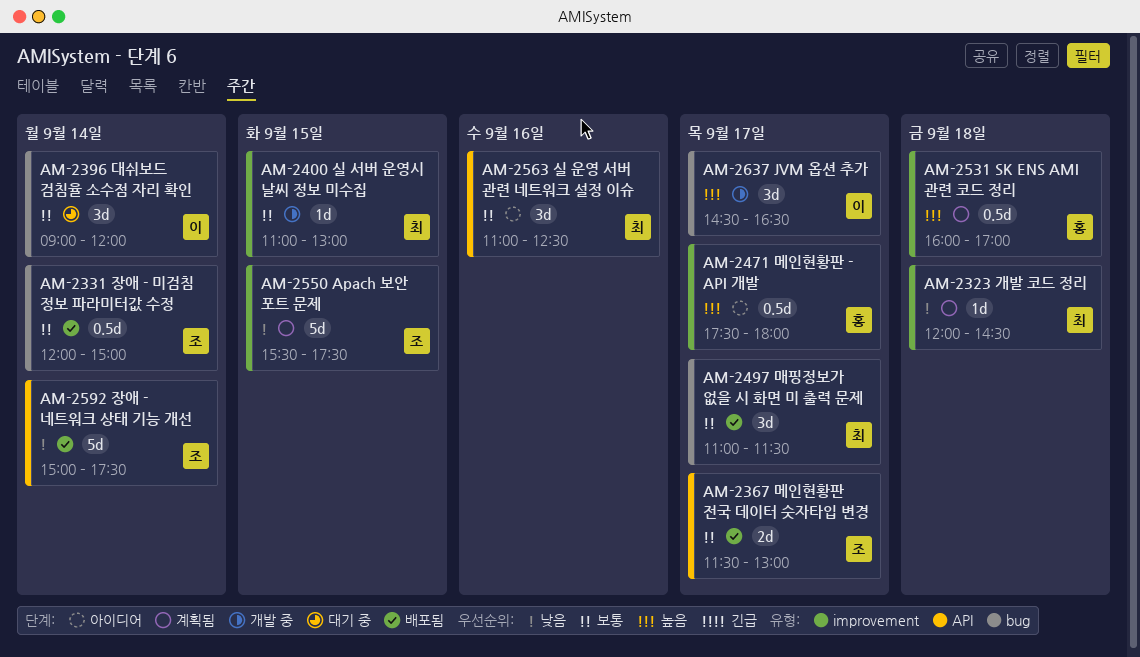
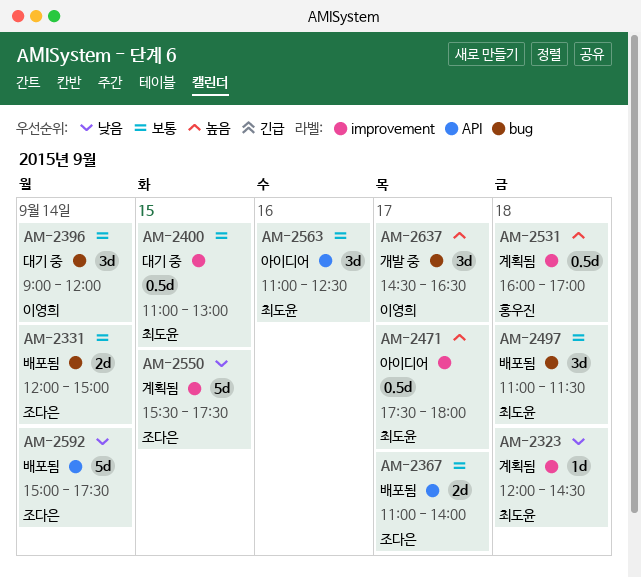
AM-2331, estimate: 0.5d -> 2d
AM-2367, begins: 11:30 -> 11:00
AM-2367, ends: 13:00 -> 14:00
AM-2400, status: 개발 중 -> 대기 중
AM-2400, estimate: 1d -> 0.5d
AM-2471, owner: 홍우진 -> 최도윤
AM-2497, day: Sep 17 -> Sep 18

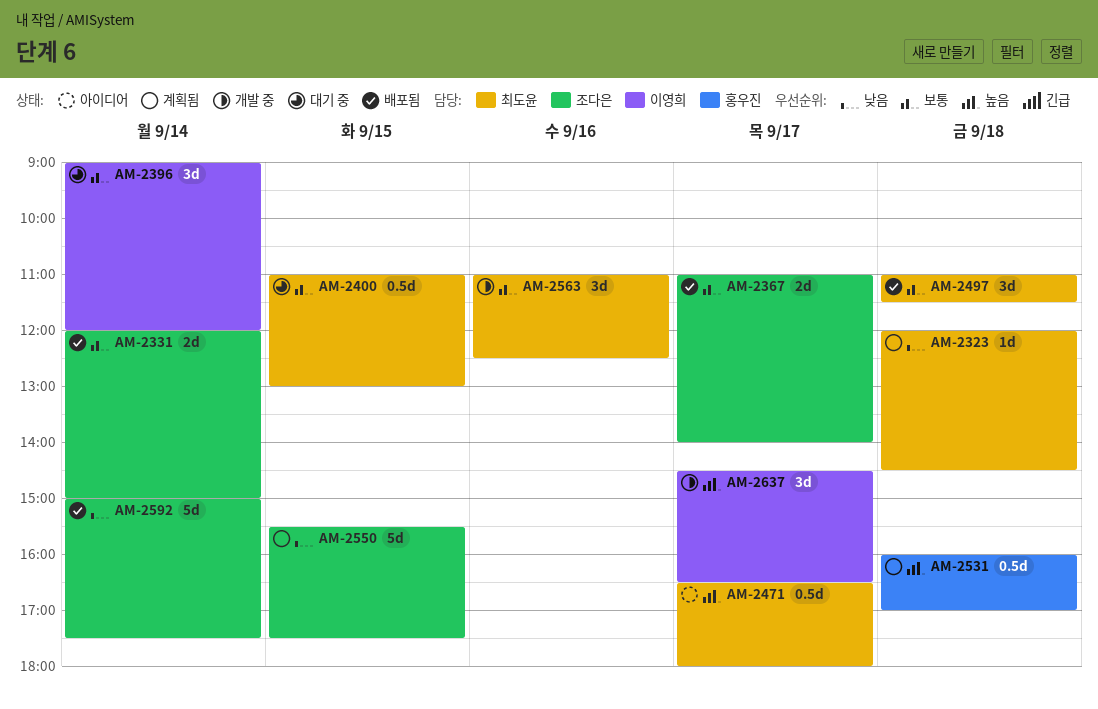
AM-2471, begins: 17:30 -> 16:30
AM-2563, status: 아이디어 -> 개발 중

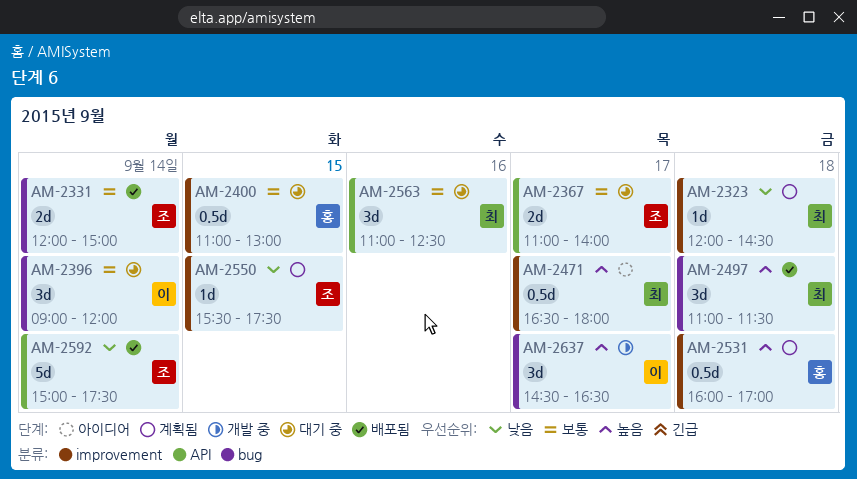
AM-2367, status: 배포됨 -> 대기 중
AM-2400, owner: 최도윤 -> 홍우진
AM-2497, priority: 보통 -> 높음
AM-2550, estimate: 5d -> 1d
AM-2563, status: 개발 중 -> 대기 중

